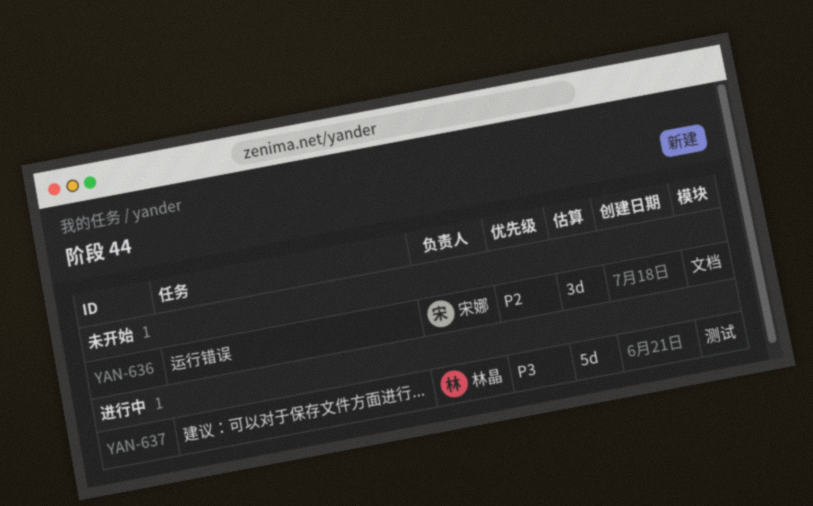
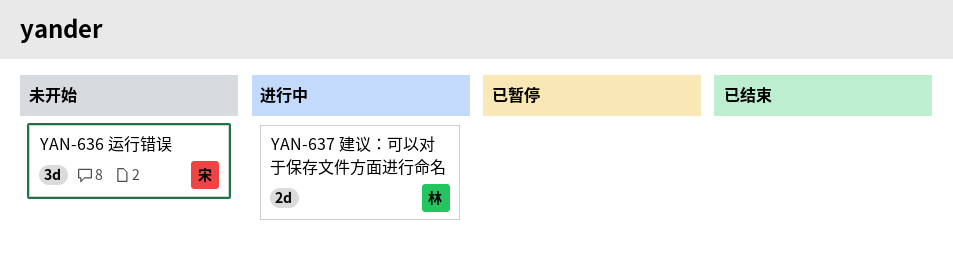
YAN-637, estimate: 5d -> 2d

